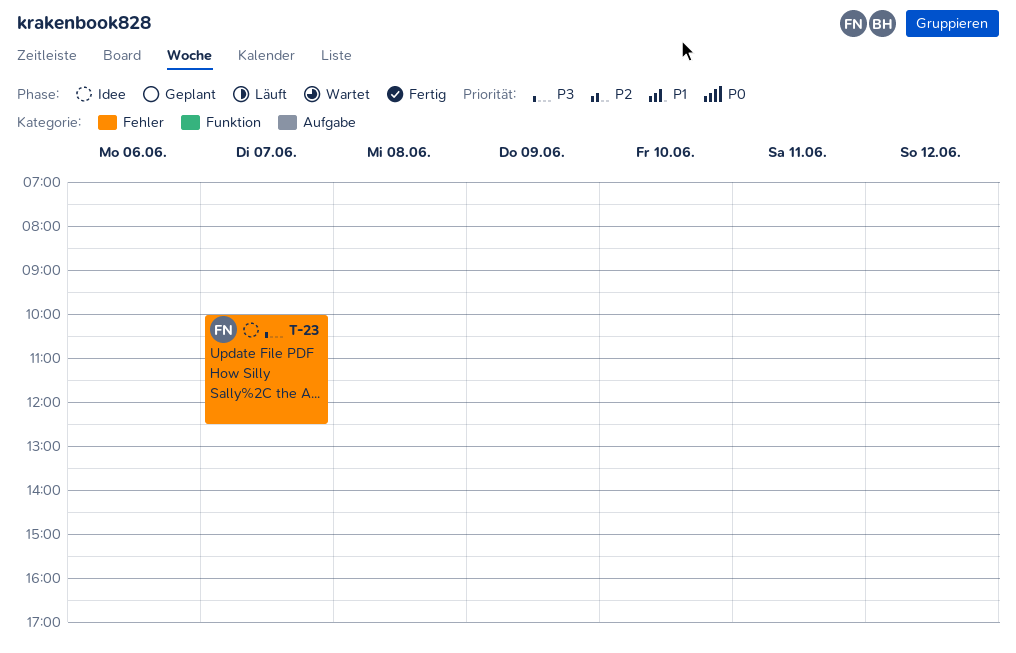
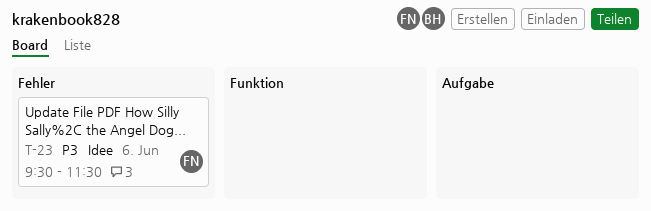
T-23, day: Jun 7 -> Jun 6
T-23, begins: 10:00 -> 09:30
T-23, ends: 12:30 -> 11:30

